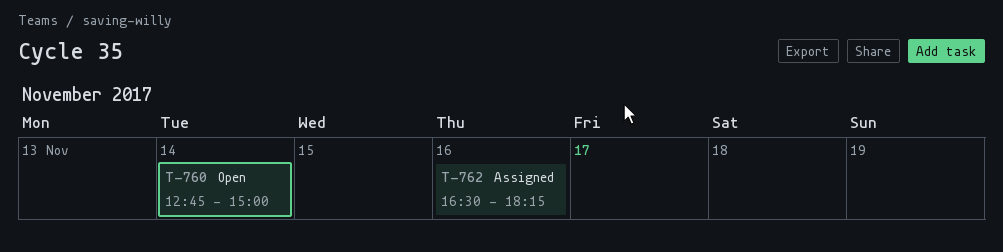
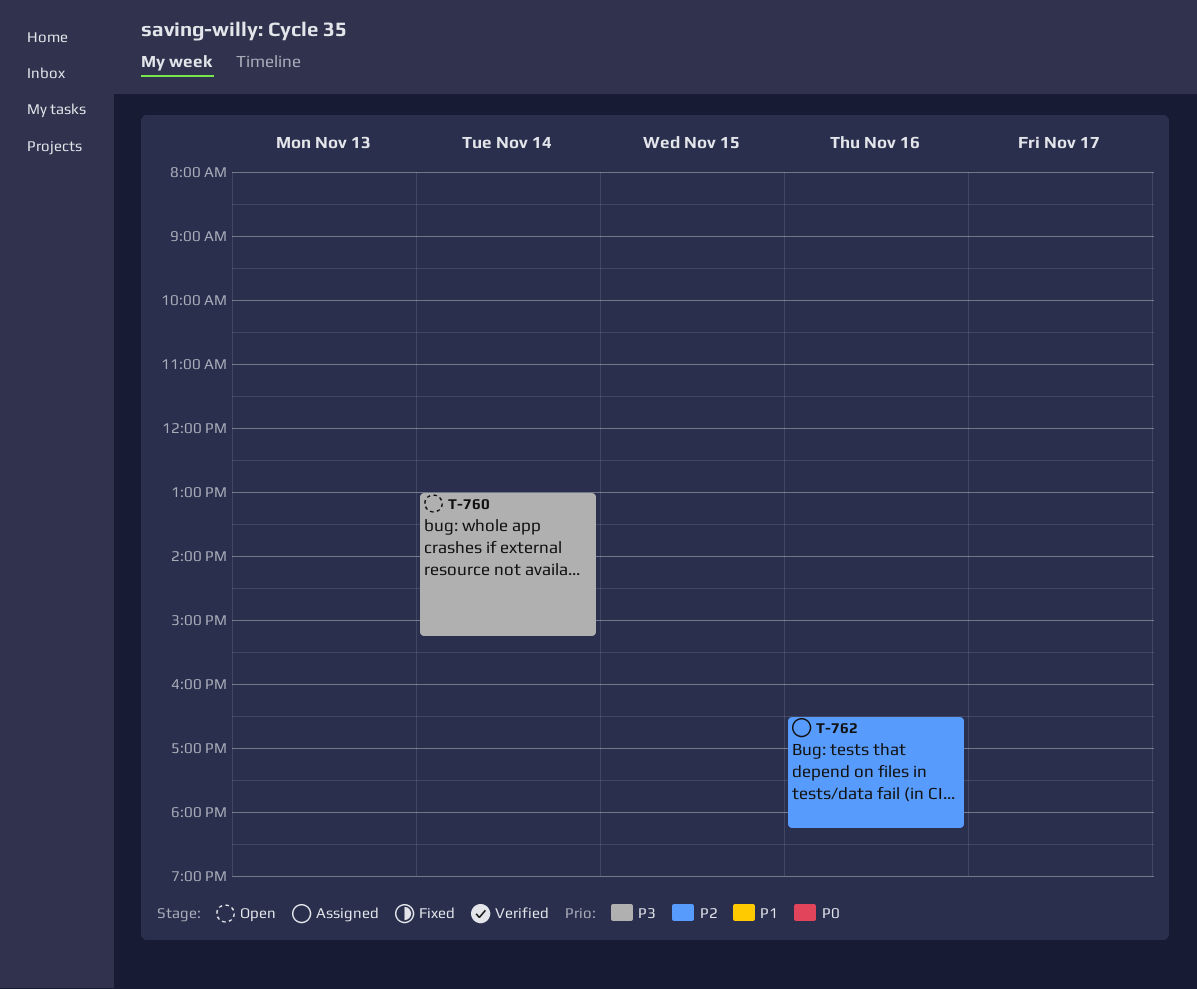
T-760, begins: 12:45 -> 13:00
T-760, ends: 15:00 -> 15:15

